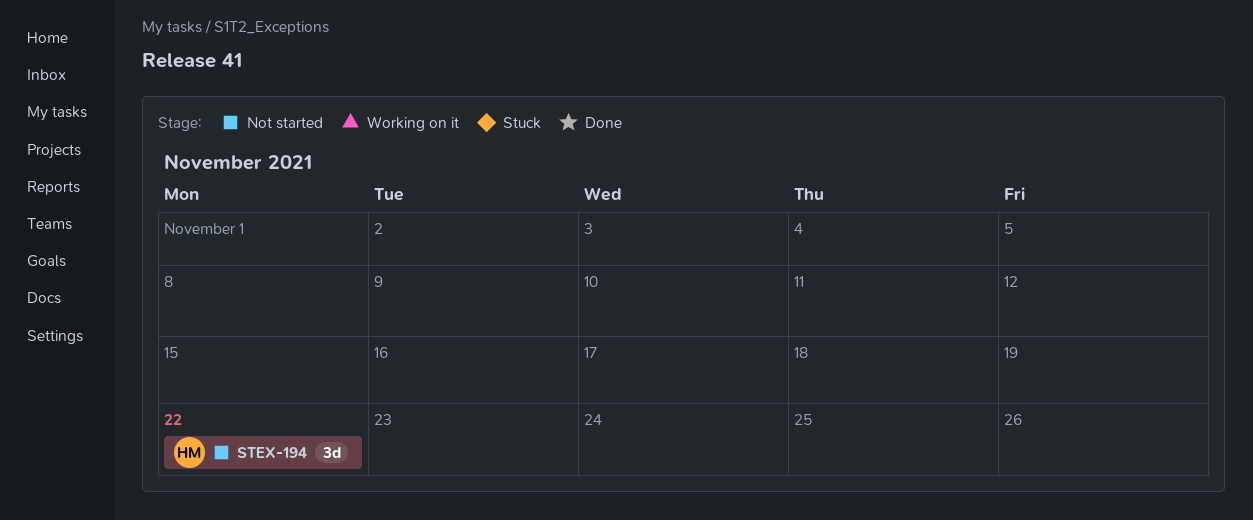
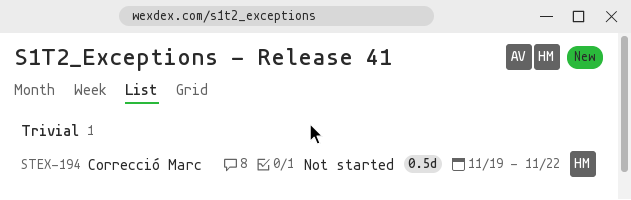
STEX-194, estimate: 3d -> 0.5d
STEX-194, start: Nov 22 -> Nov 19

